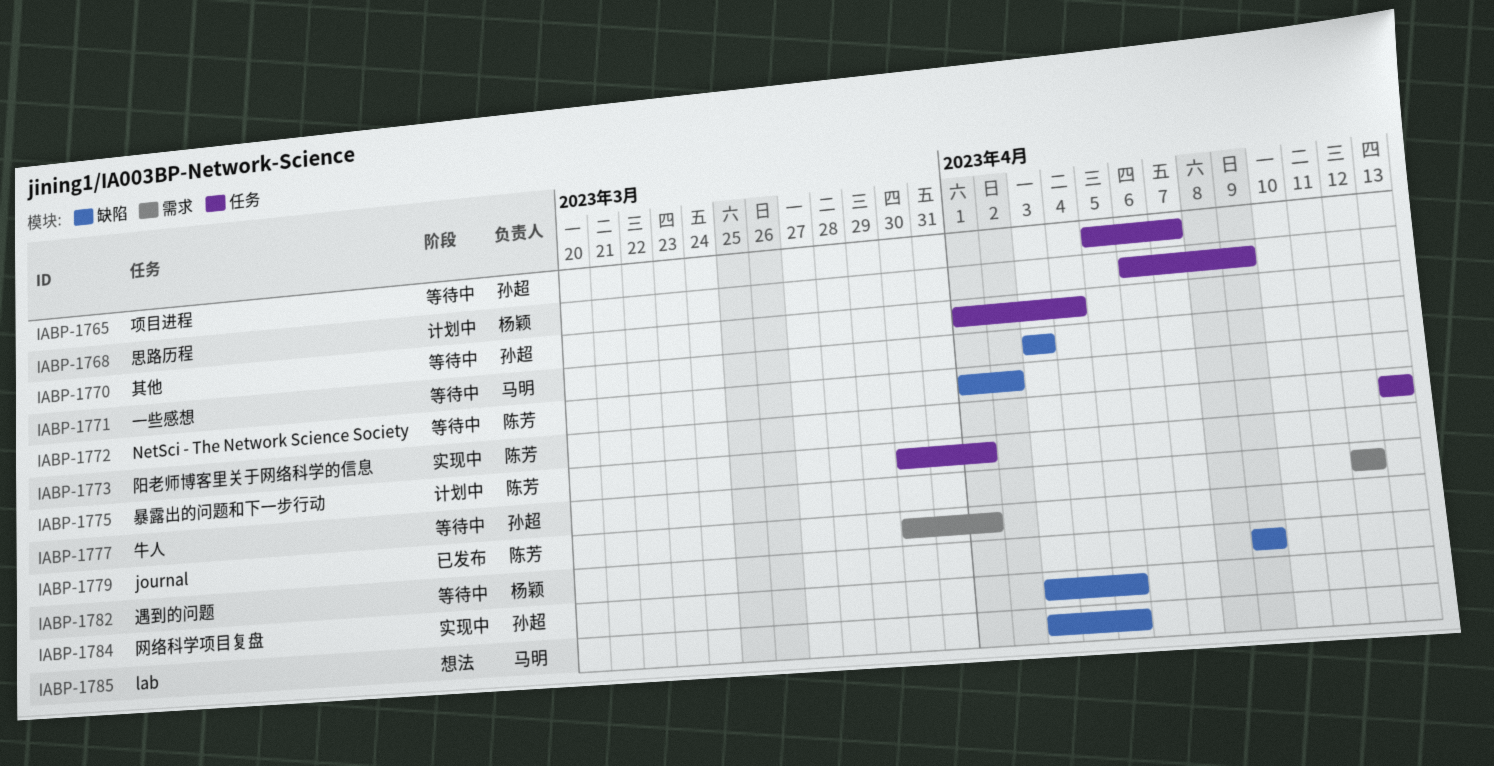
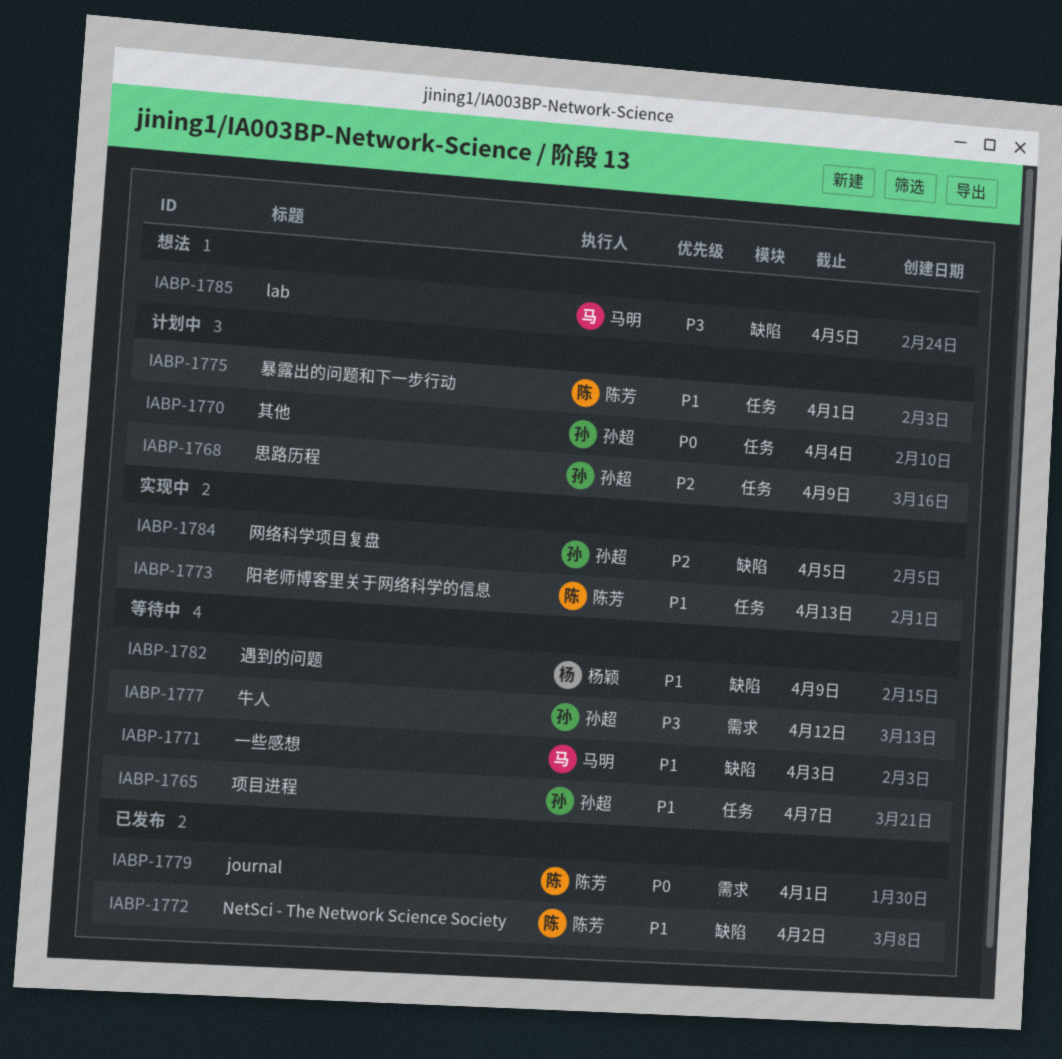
IABP-1768, owner: 杨颖 -> 孙超
IABP-1770, status: 等待中 -> 计划中
IABP-1772, status: 等待中 -> 已发布

